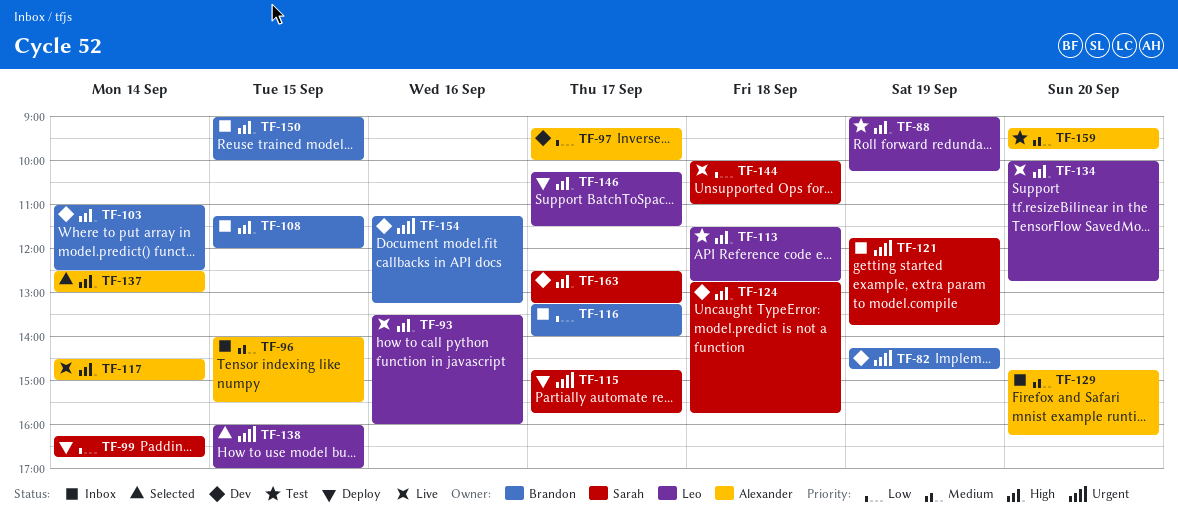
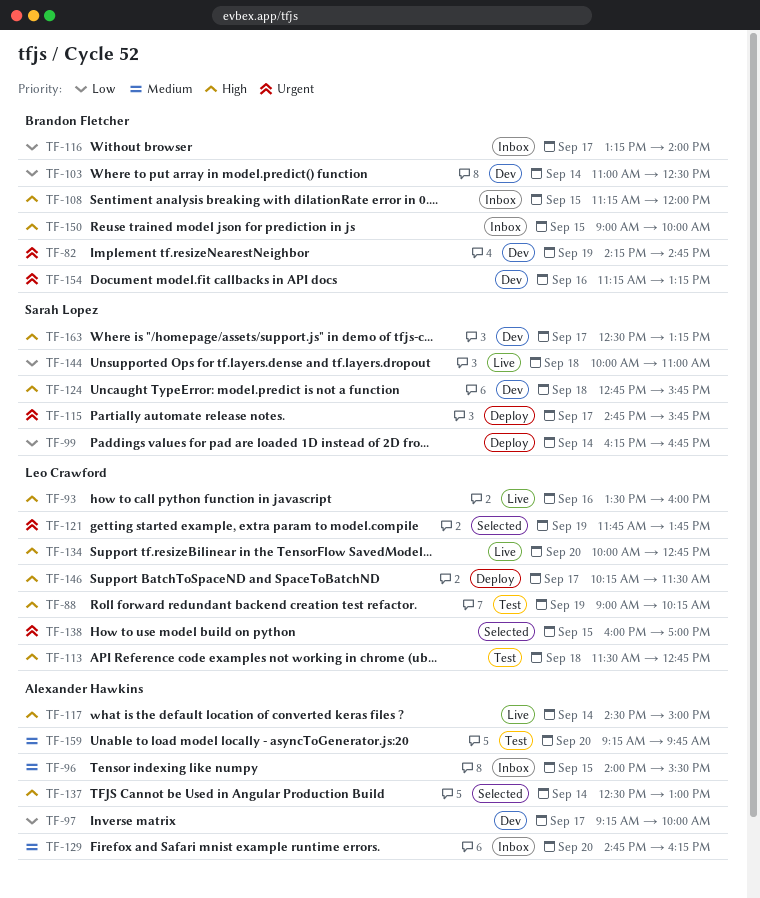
TF-103, priority: High -> Low
TF-121, status: Inbox -> Selected
TF-121, owner: Sarah Lopez -> Leo Crawford

